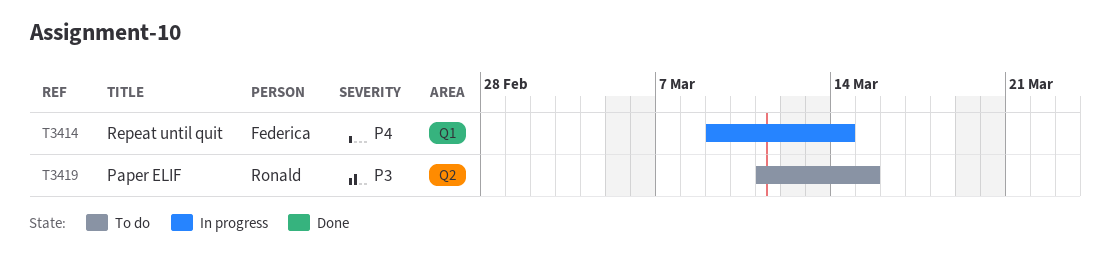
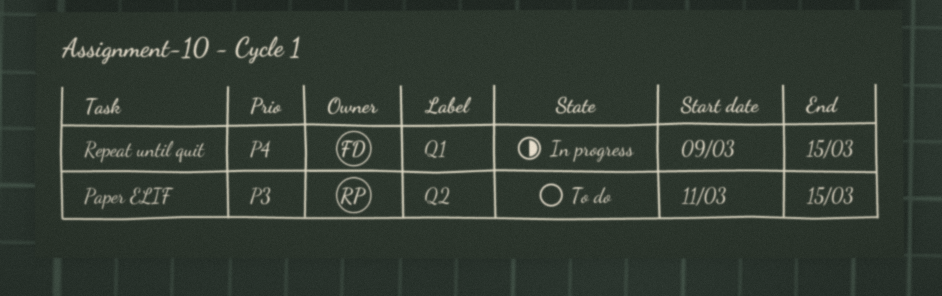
Repeat until quit, due: Mar 14 -> Mar 15

